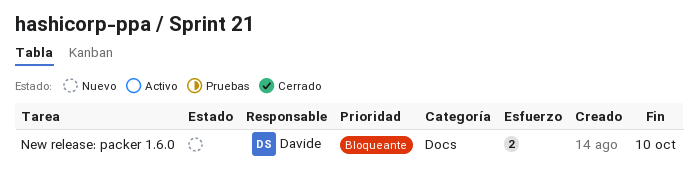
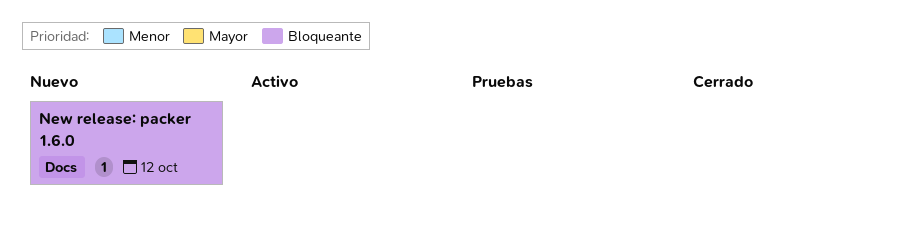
New release: packer 1.6.0, estimate: 2 -> 1
New release: packer 1.6.0, due: Oct 10 -> Oct 12

